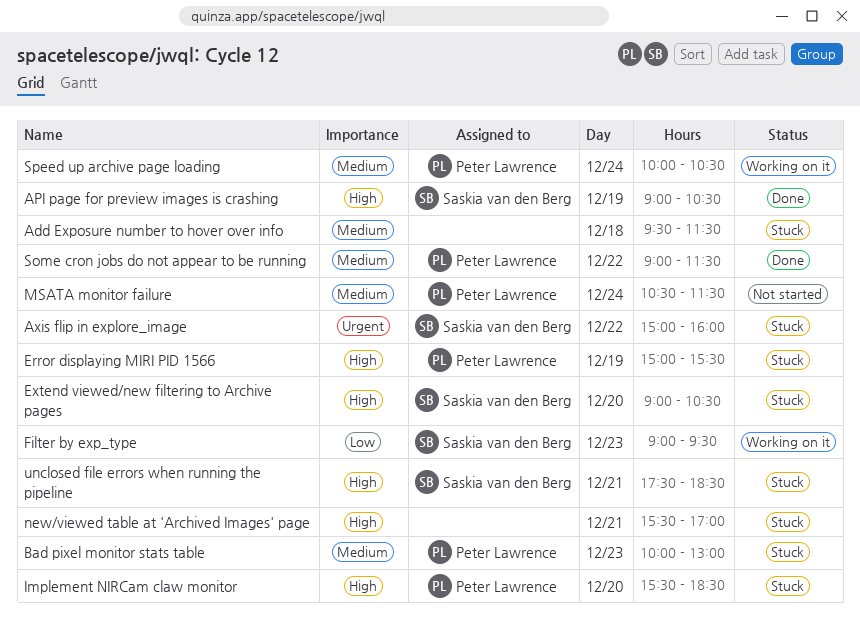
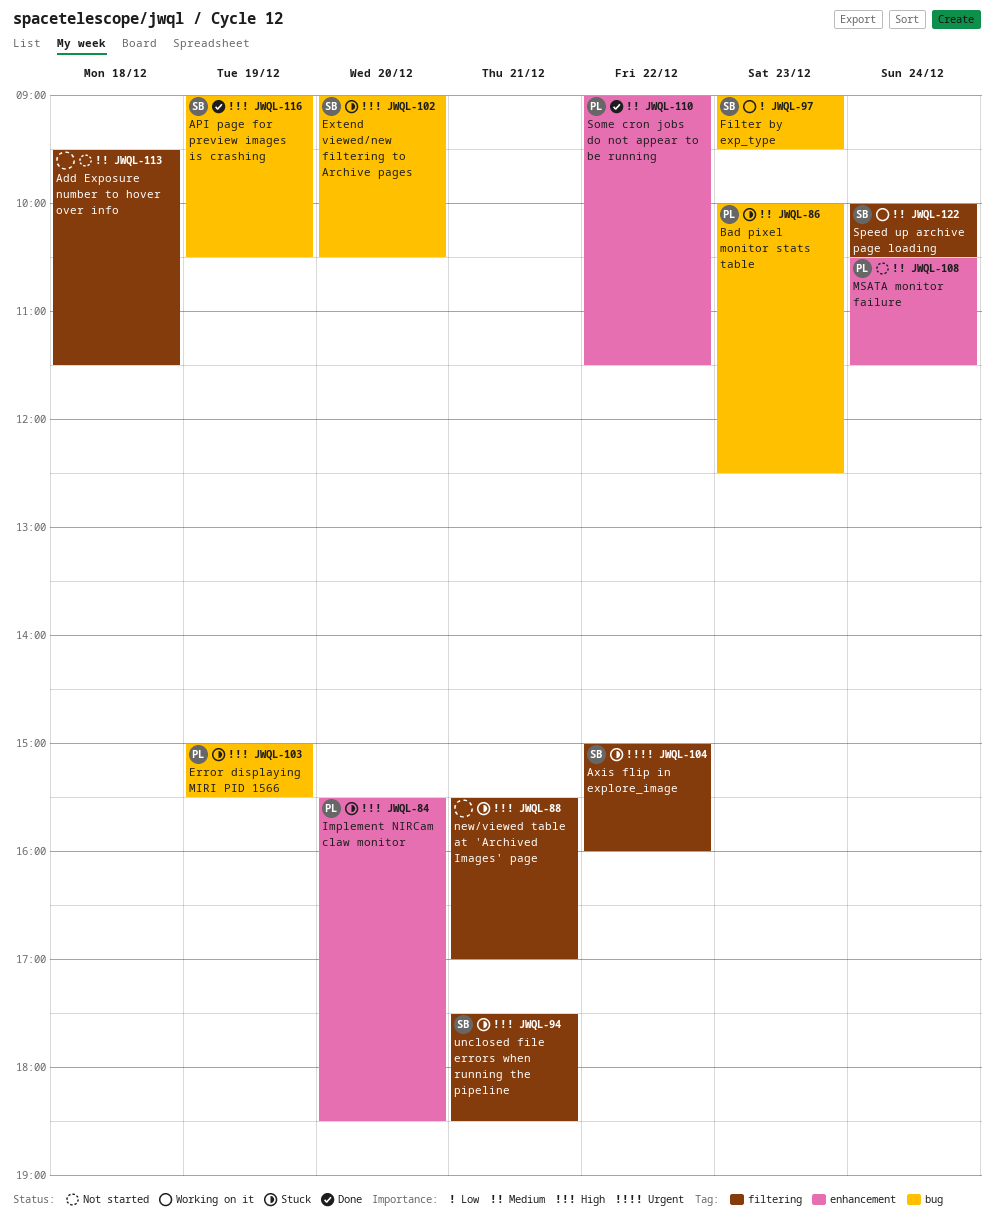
Add Exposure number to hover over info, status: Stuck -> Not started
Bad pixel monitor stats table, ends: 13:00 -> 12:30
Speed up archive page loading, owner: Peter Lawrence -> Saskia van den Berg

